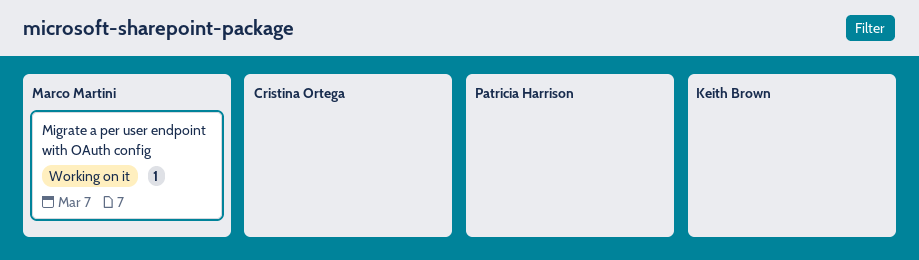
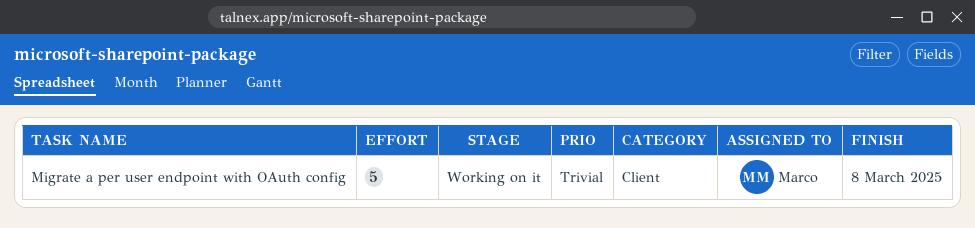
Migrate a per user endpoint with OAuth config, estimate: 1 -> 5
Migrate a per user endpoint with OAuth config, due: Mar 7 -> Mar 8

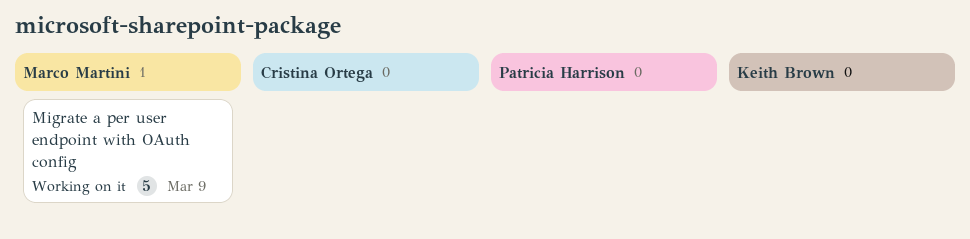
Migrate a per user endpoint with OAuth config, due: Mar 8 -> Mar 9

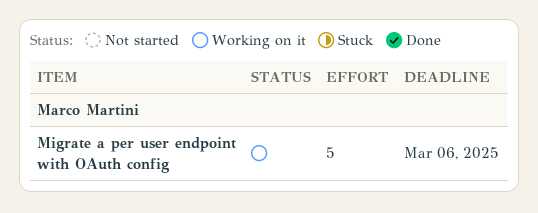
Migrate a per user endpoint with OAuth config, due: Mar 9 -> Mar 6

